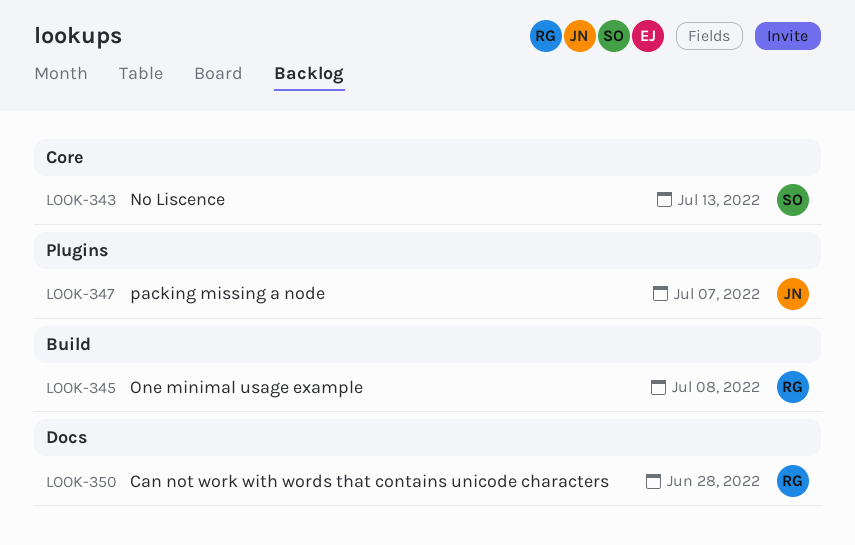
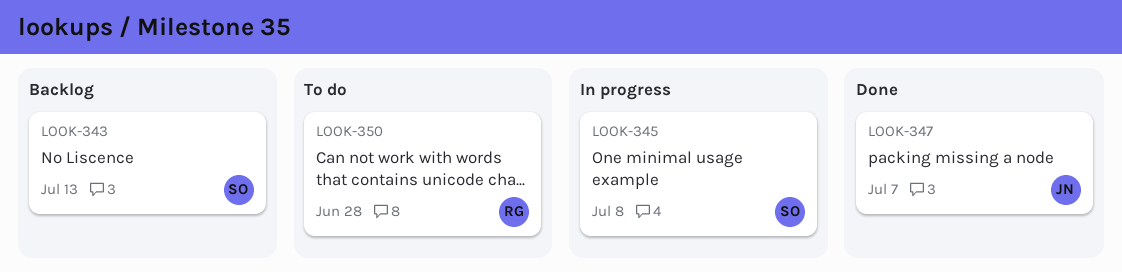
LOOK-345, owner: RG -> SO

